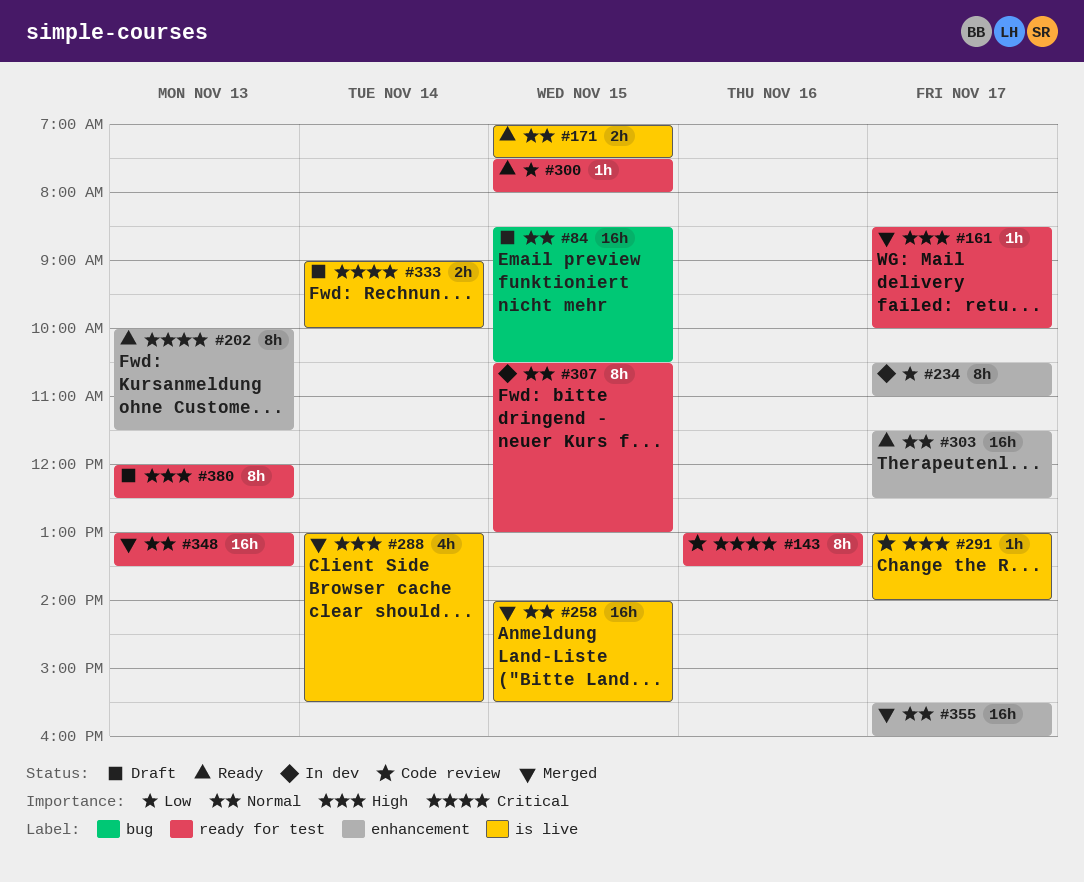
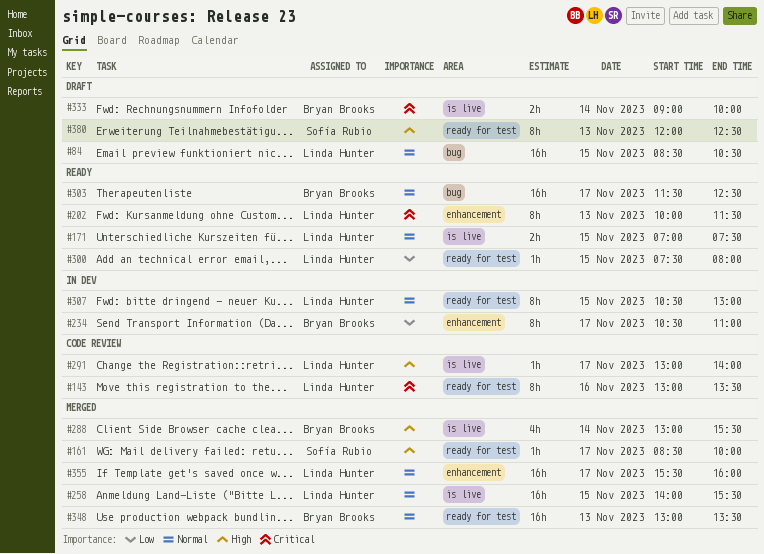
#303, label: enhancement -> bug

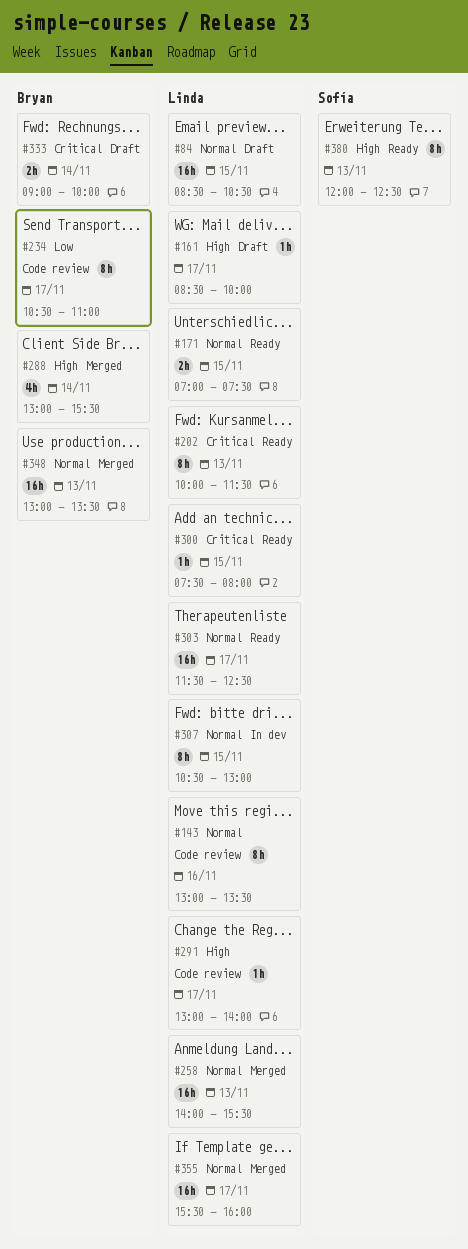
#143, priority: Critical -> Normal
#161, status: Merged -> Draft
#161, owner: Sofía Rubio -> Linda Hunter
#234, status: In dev -> Code review
#258, day: Nov 15 -> Nov 13
#300, priority: Low -> Critical
#303, owner: Bryan Brooks -> Linda Hunter
#380, status: Draft -> Ready

